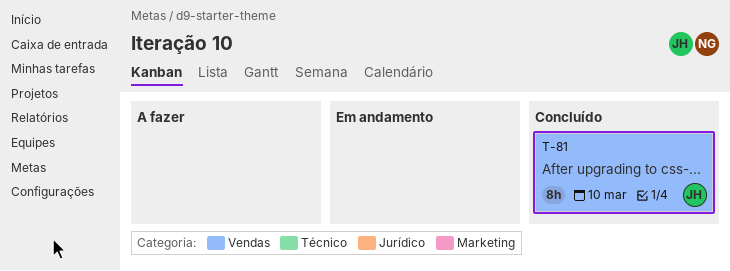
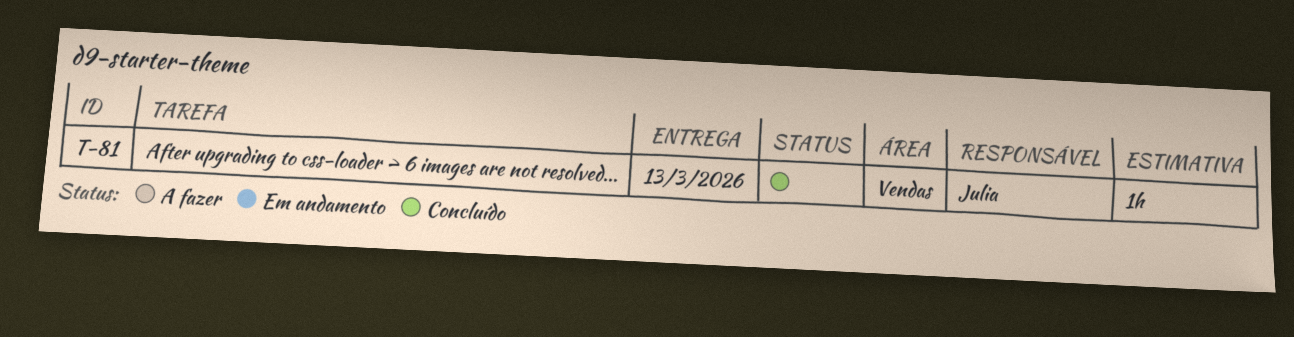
T-81, estimate: 8h -> 1h
T-81, due: Mar 10 -> Mar 13

